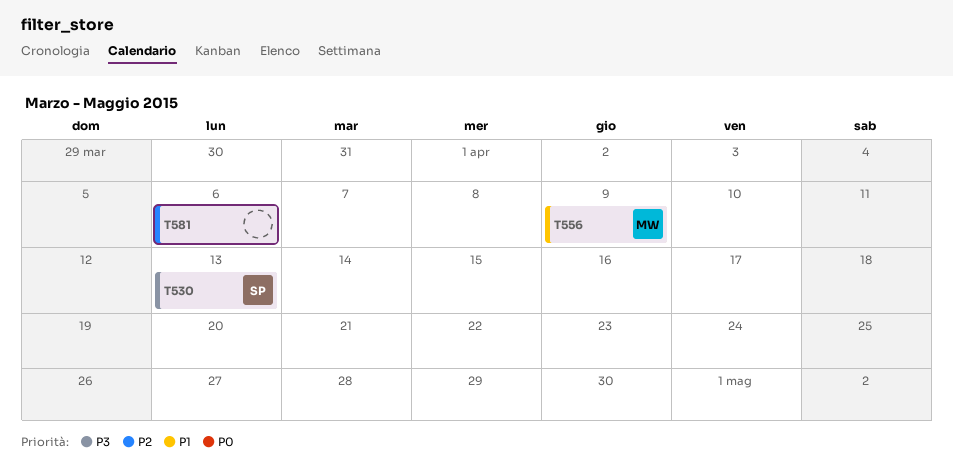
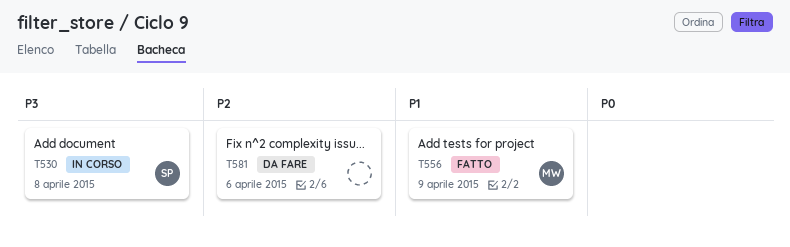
T530, due: Apr 13 -> Apr 8

